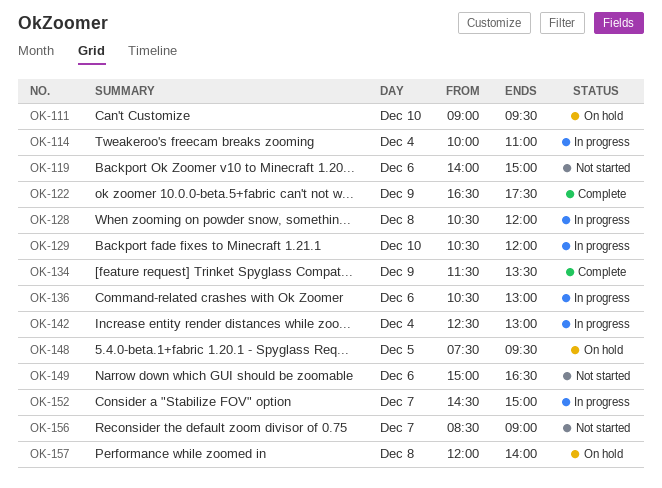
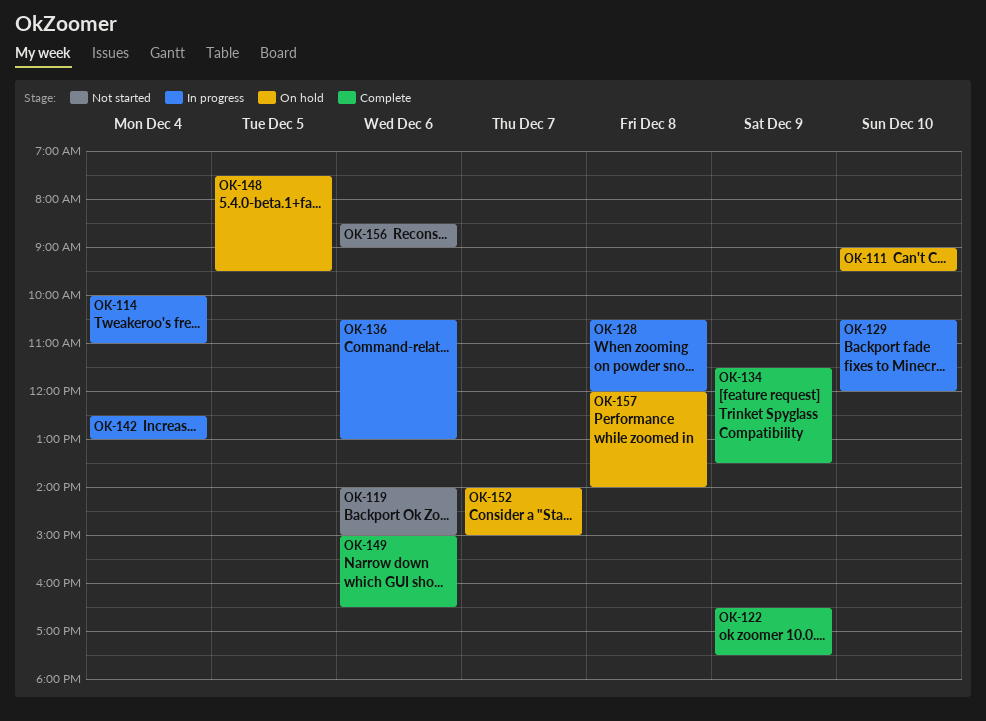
OK-149, status: Not started -> Complete
OK-152, status: In progress -> On hold
OK-152, begins: 14:30 -> 14:00
OK-156, day: Dec 7 -> Dec 6

